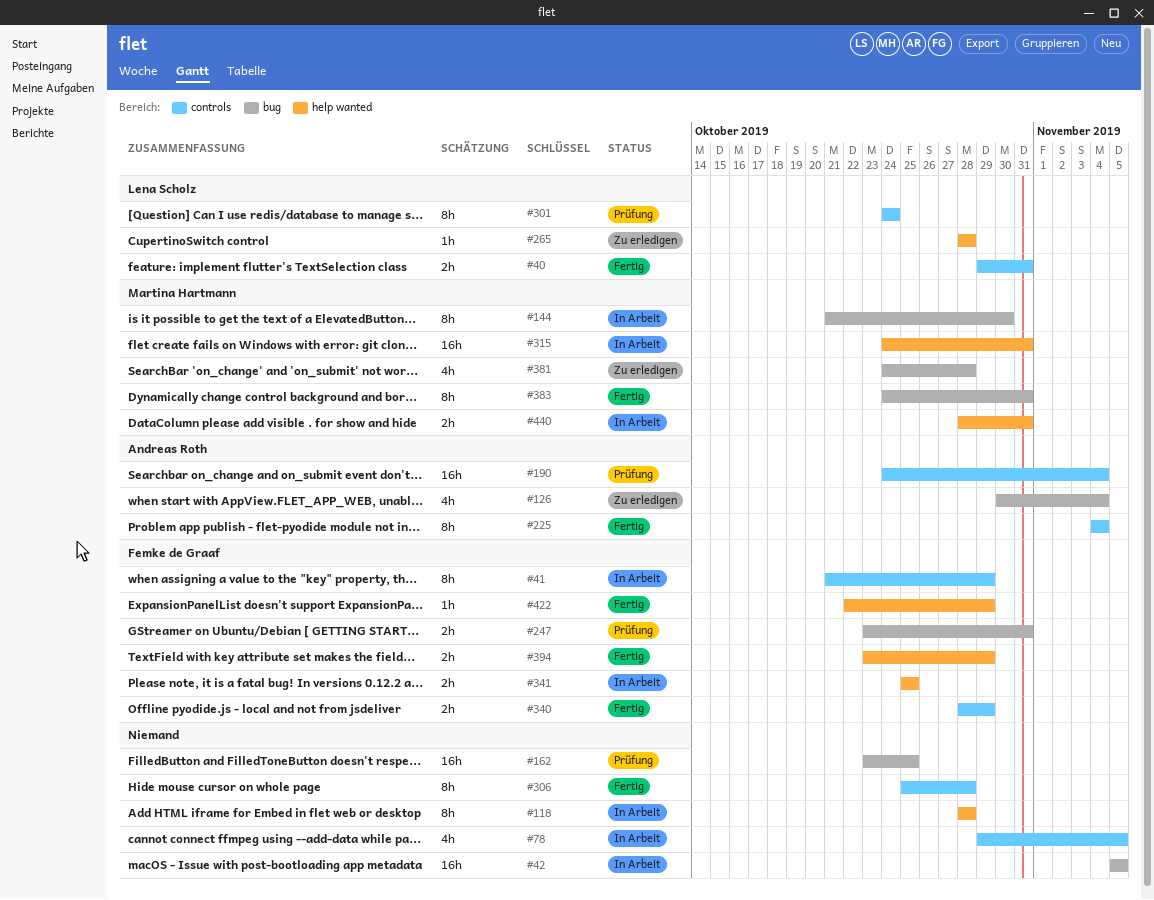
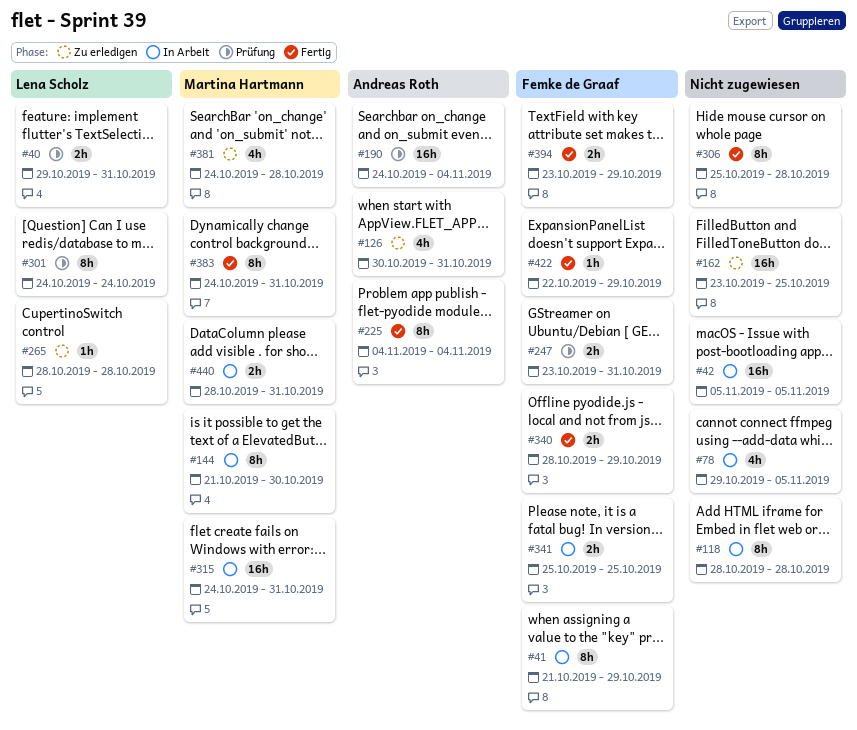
#40, status: Fertig -> Prüfung
#126, due: Nov 4 -> Oct 31
#162, status: Prüfung -> Zu erledigen

